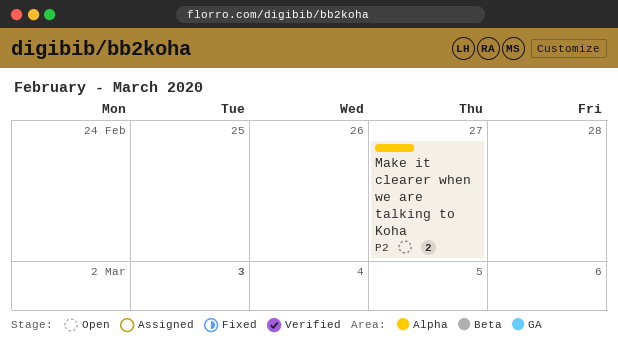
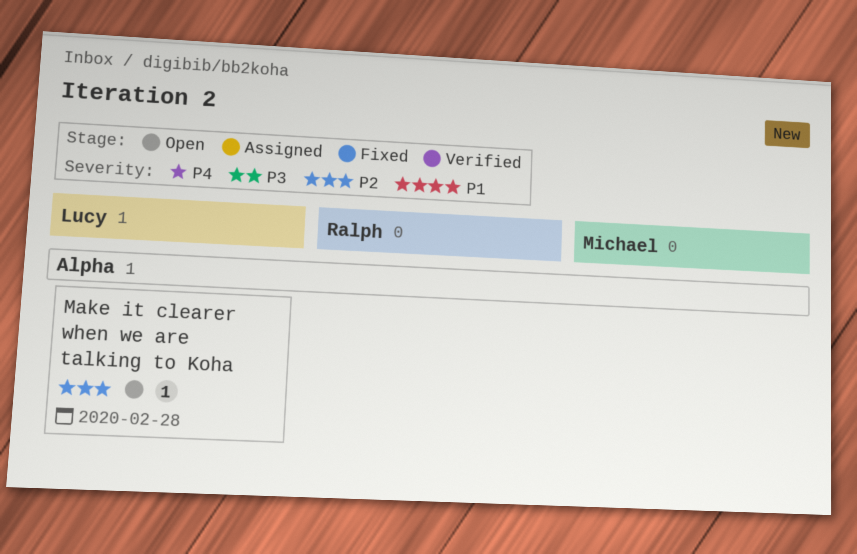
Make it clearer when we are talking to Koha, estimate: 2 -> 1
Make it clearer when we are talking to Koha, due: Feb 27 -> Feb 28

